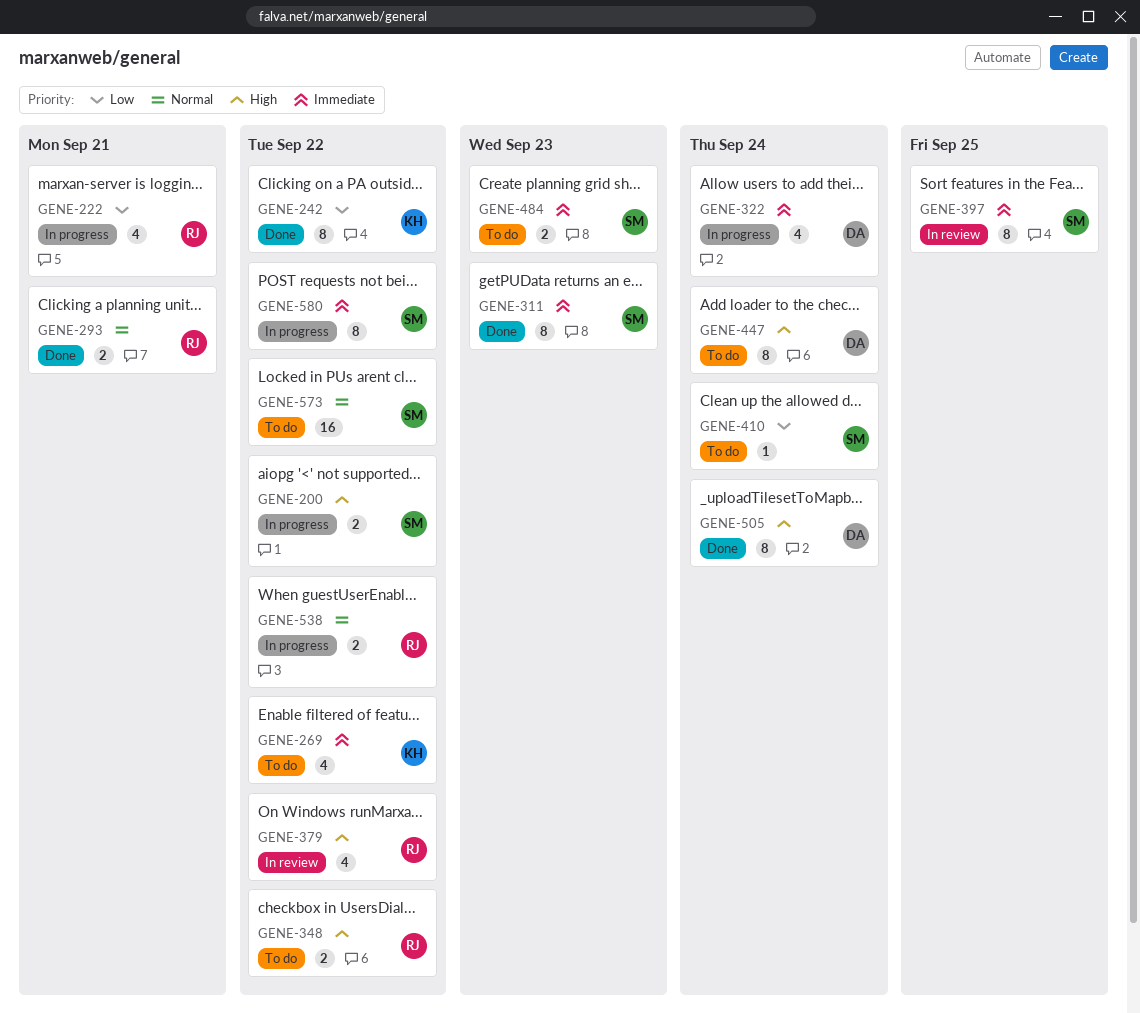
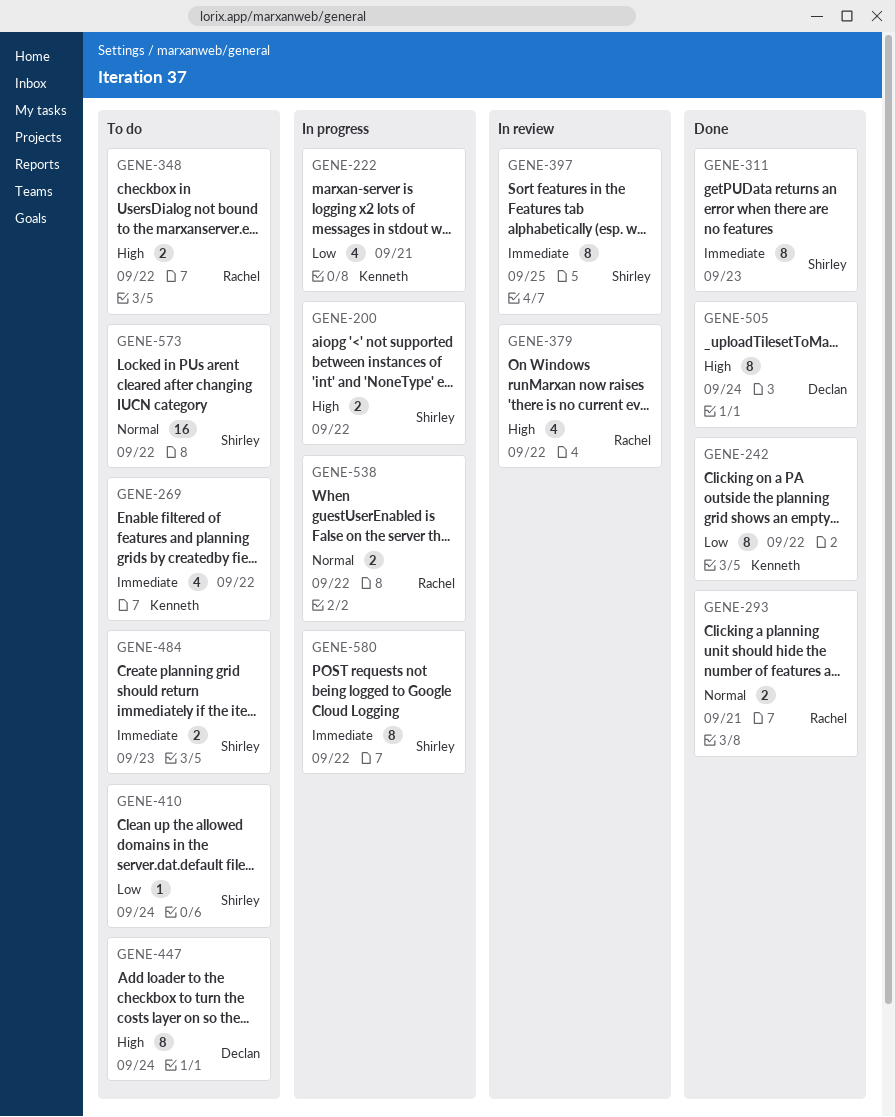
GENE-222, owner: Rachel -> Kenneth
GENE-322: present -> none

